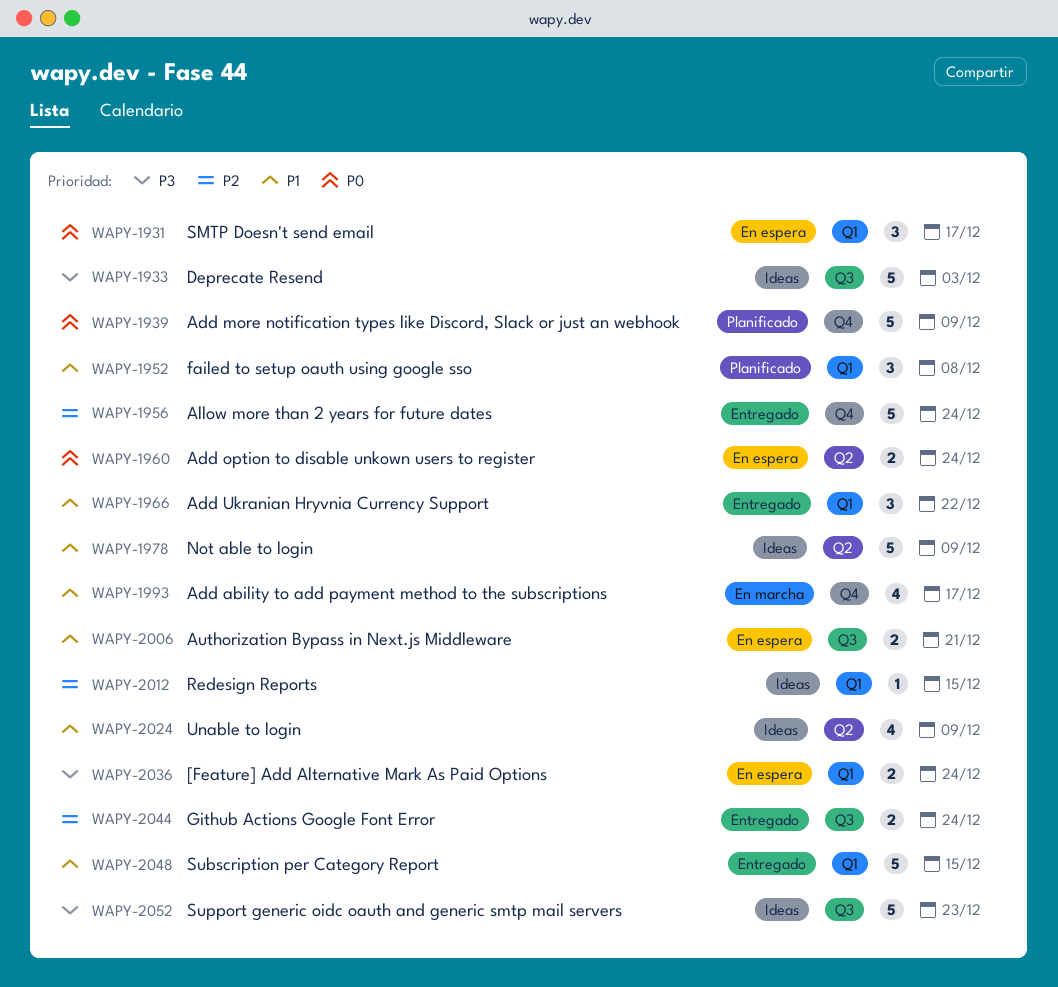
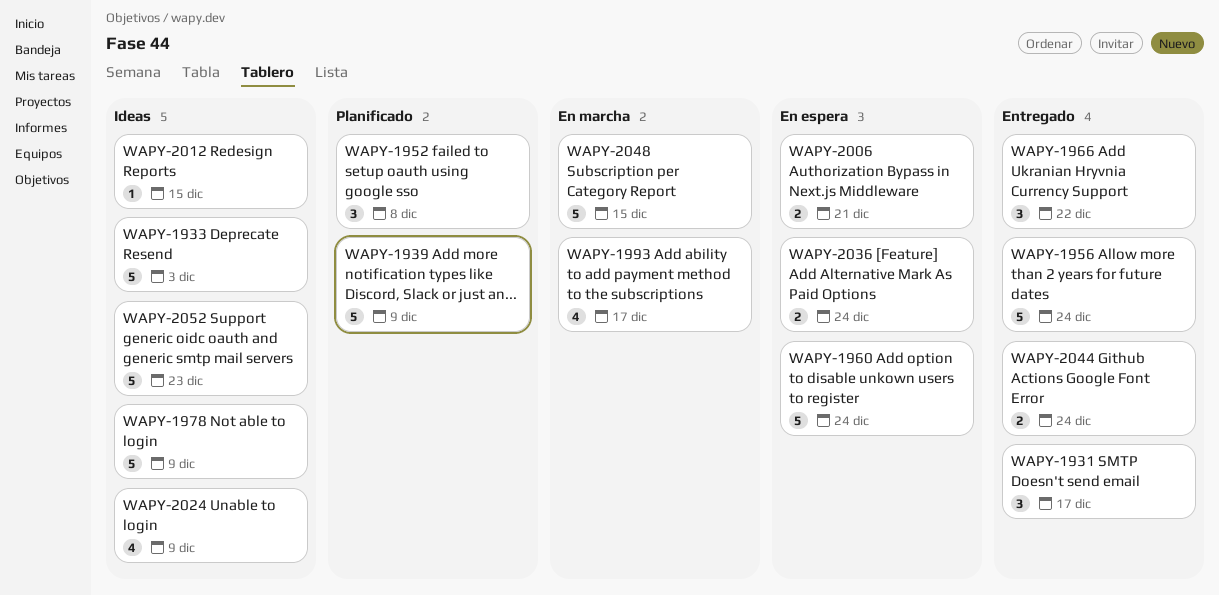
WAPY-1931, status: En espera -> Entregado
WAPY-1960, estimate: 2 -> 5
WAPY-2048, status: Entregado -> En marcha

